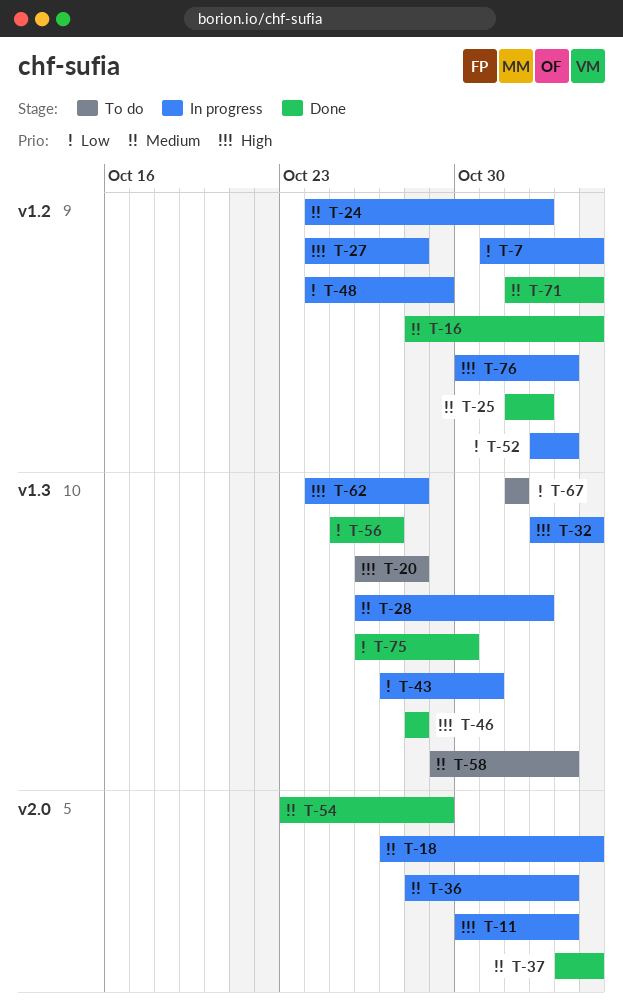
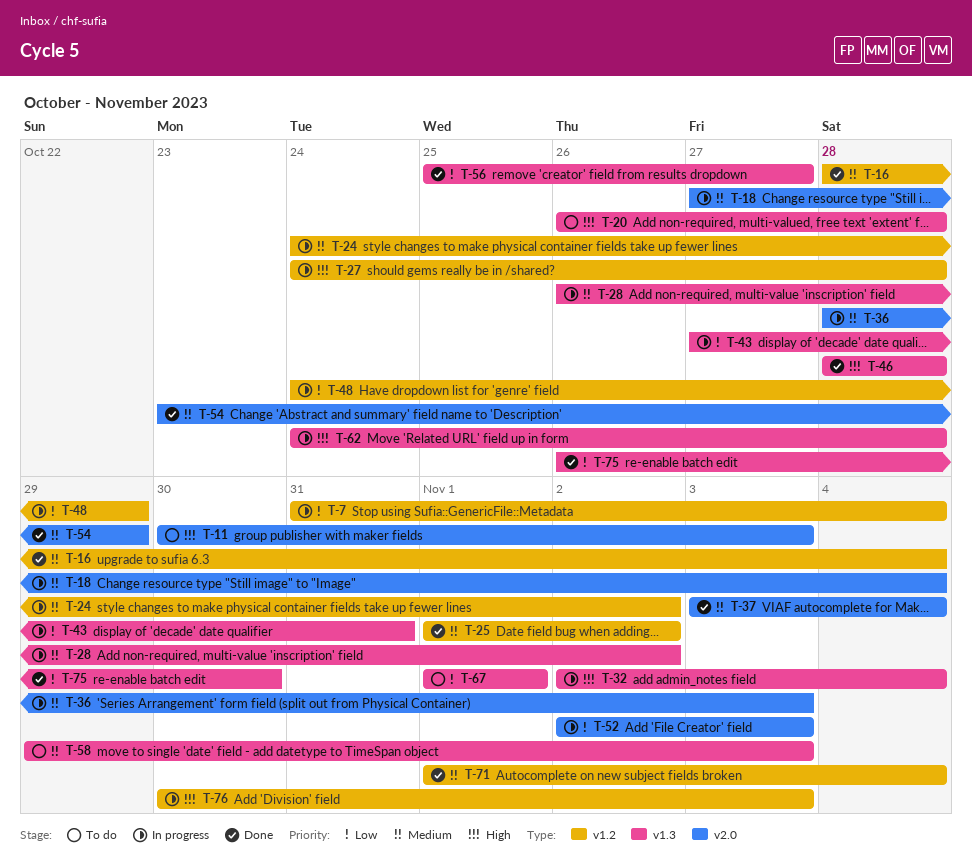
T-11, status: In progress -> To do
T-52, label: v1.2 -> v2.0

